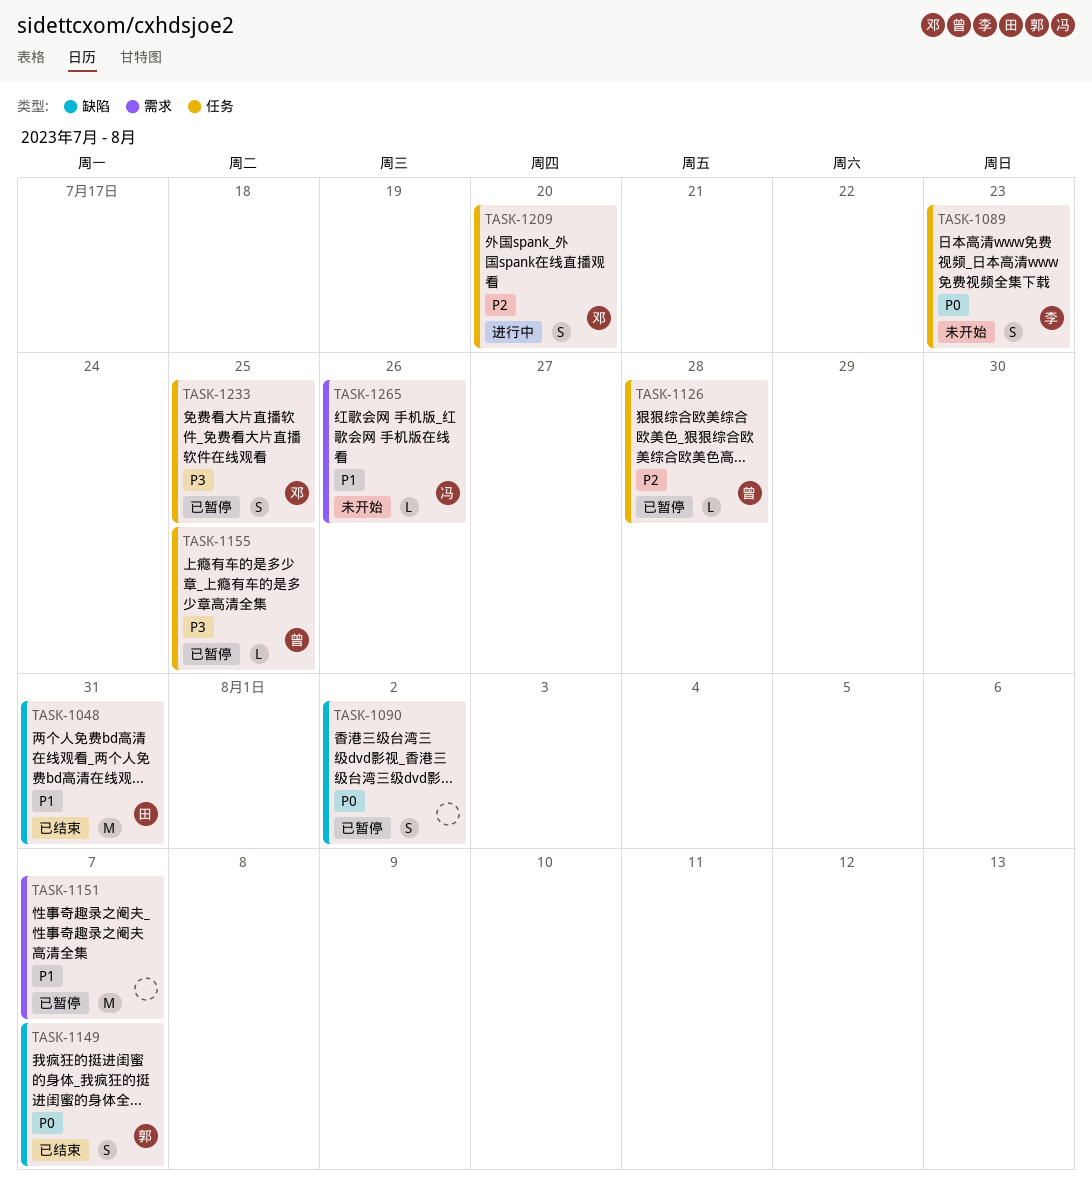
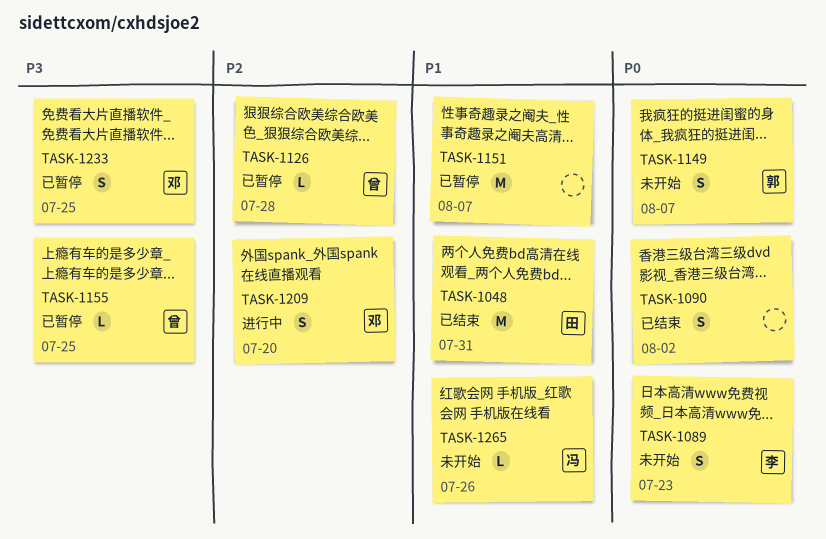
TASK-1090, status: 已暂停 -> 已结束
TASK-1149, status: 已结束 -> 未开始

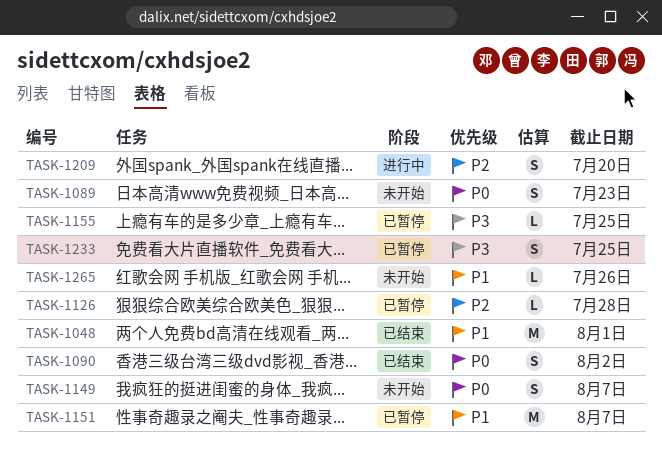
TASK-1048, due: Jul 31 -> Aug 1

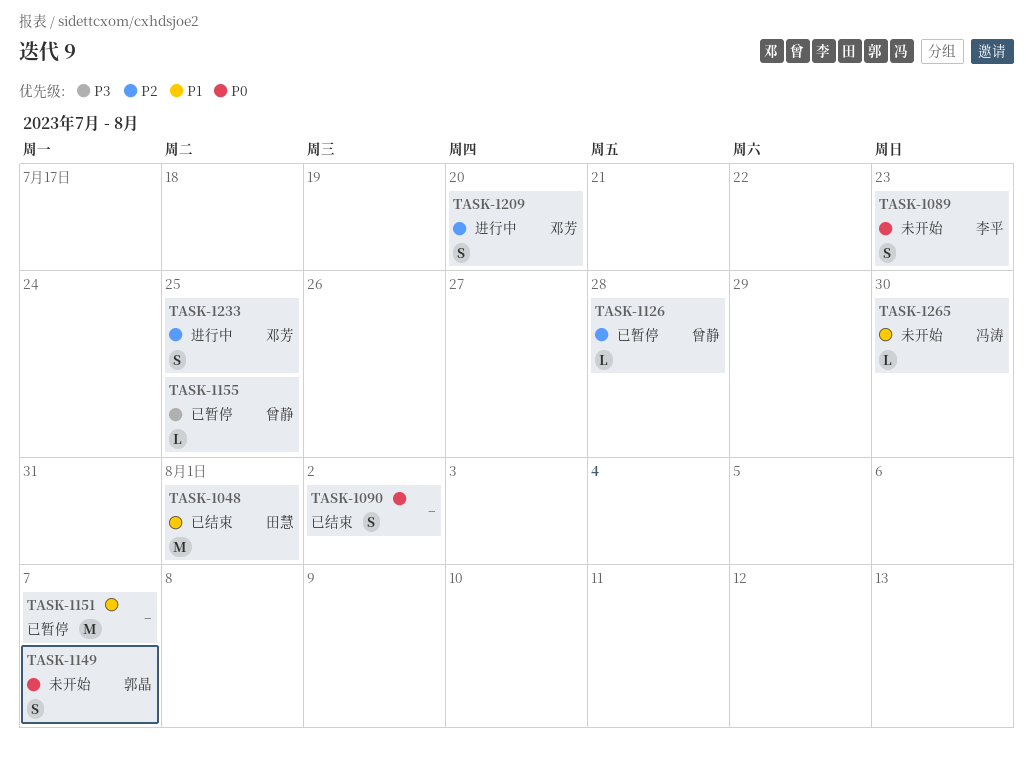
TASK-1233, status: 已暂停 -> 进行中
TASK-1233, priority: P3 -> P2
TASK-1265, due: Jul 26 -> Jul 30

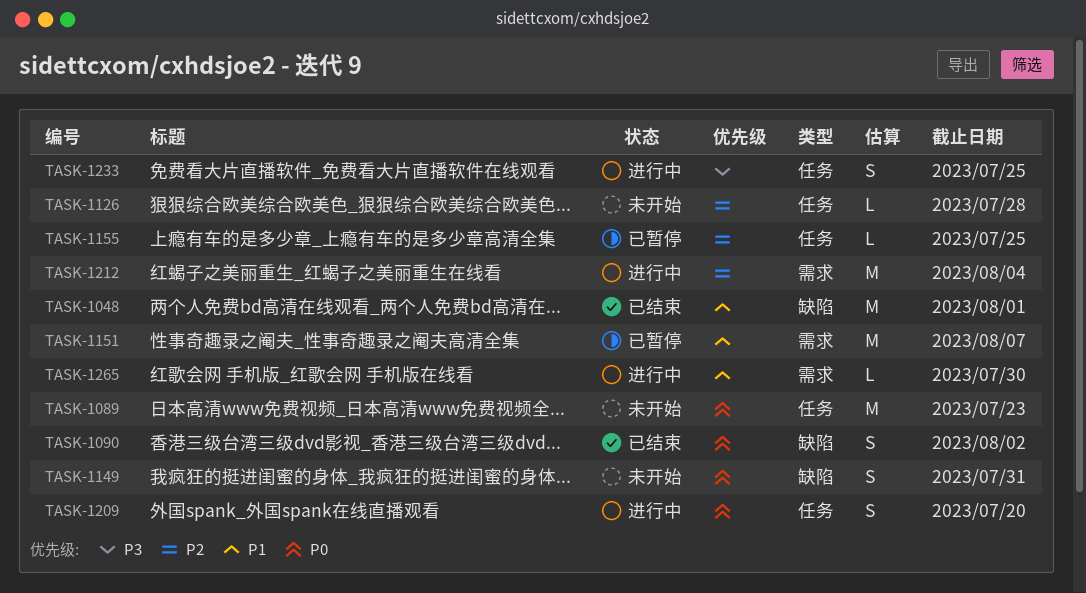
TASK-1089, estimate: S -> M
TASK-1126, status: 已暂停 -> 未开始
TASK-1149, due: Aug 7 -> Jul 31
TASK-1155, priority: P3 -> P2
TASK-1209, priority: P2 -> P0
TASK-1212: none -> present
TASK-1233, priority: P2 -> P3
TASK-1265, status: 未开始 -> 进行中

